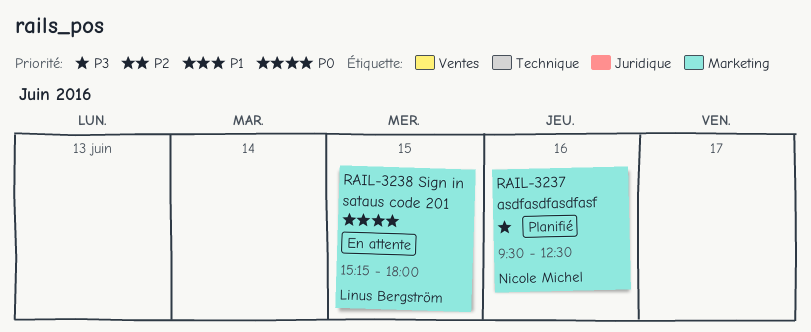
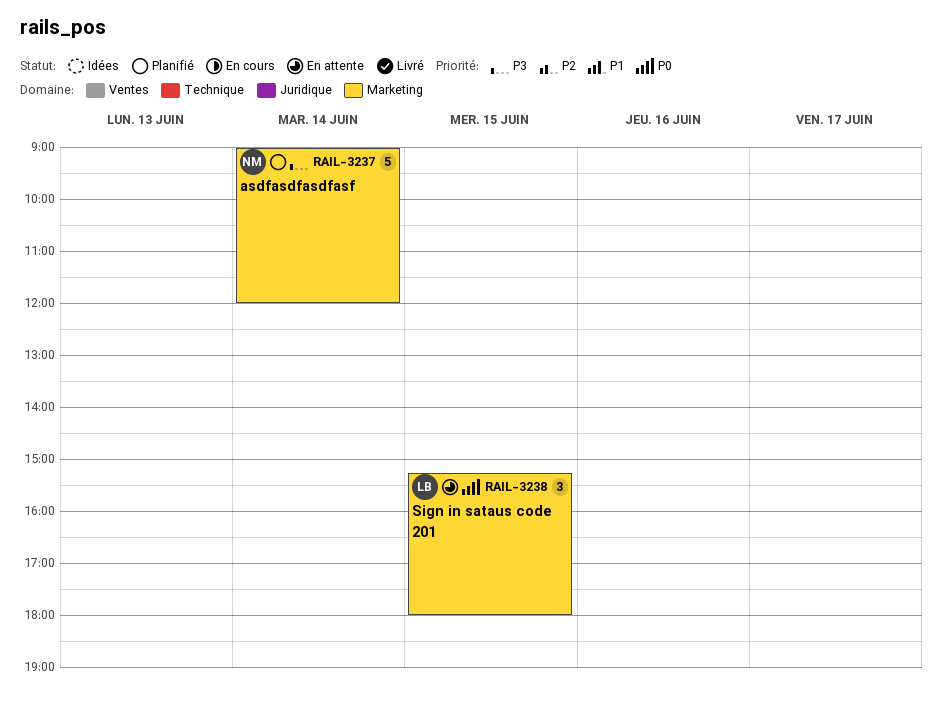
RAIL-3237, day: Jun 16 -> Jun 14
RAIL-3237, begins: 09:30 -> 09:00
RAIL-3237, ends: 12:30 -> 12:00

